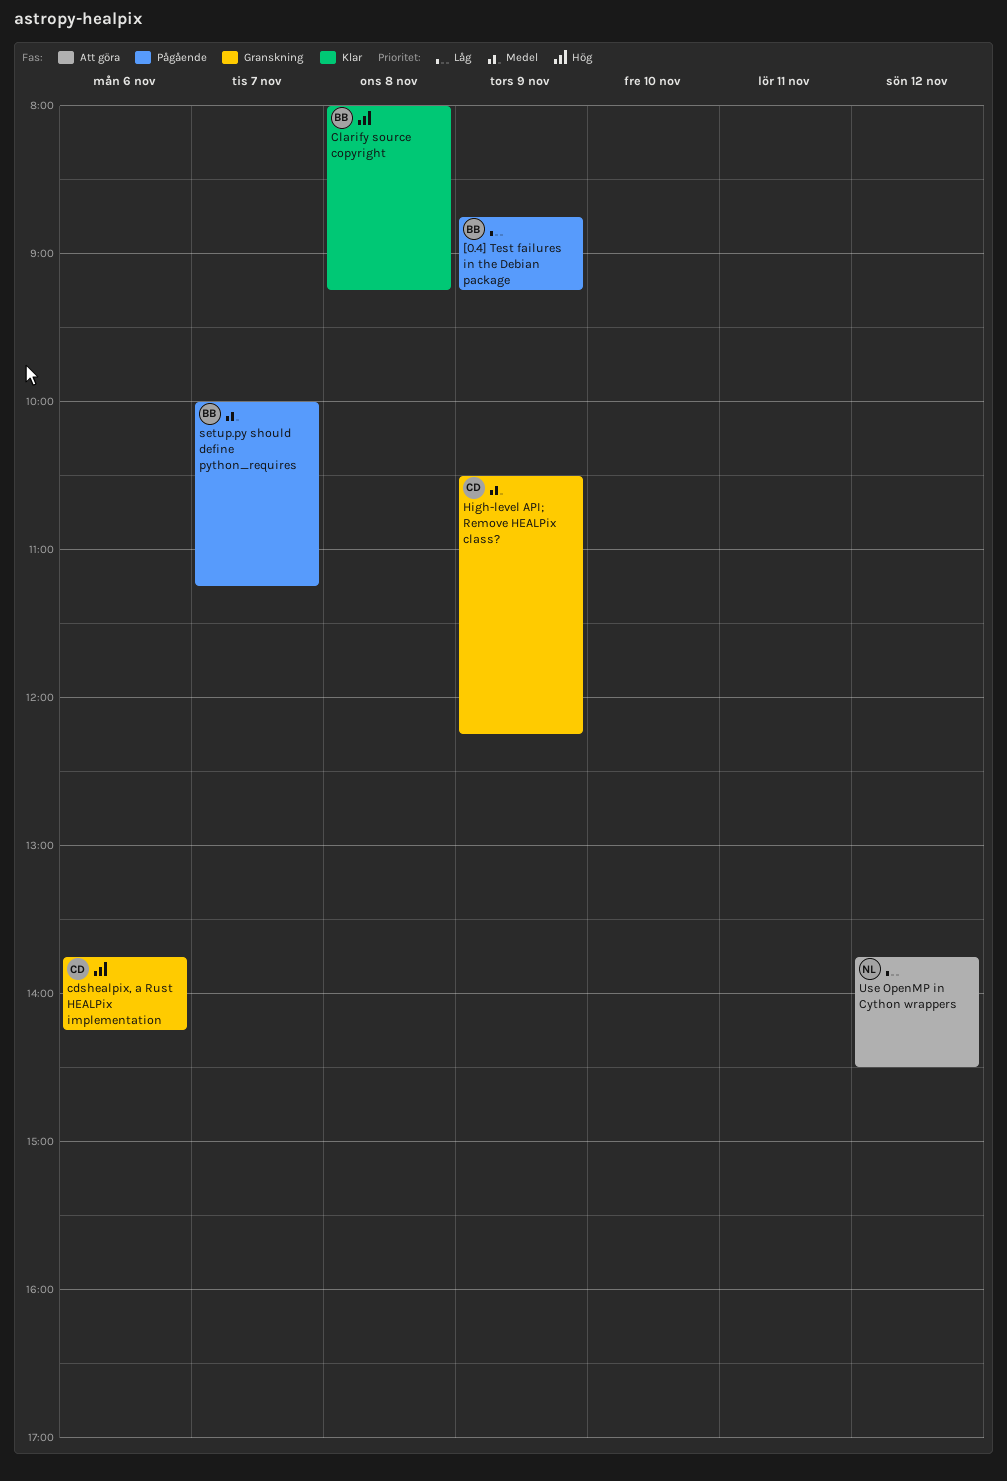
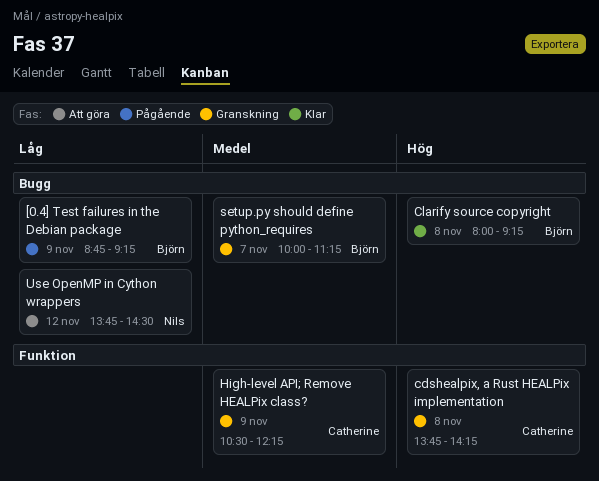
cdshealpix, a Rust HEALPix implementation, day: Nov 6 -> Nov 8
setup.py should define python_requires, status: Pågående -> Granskning

